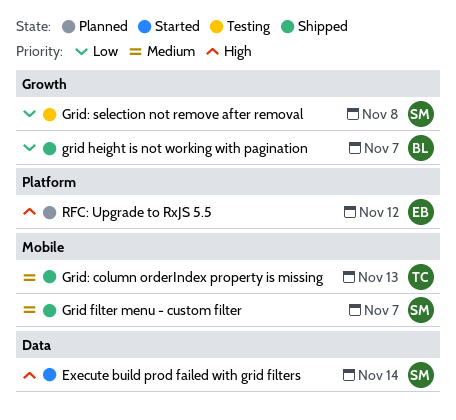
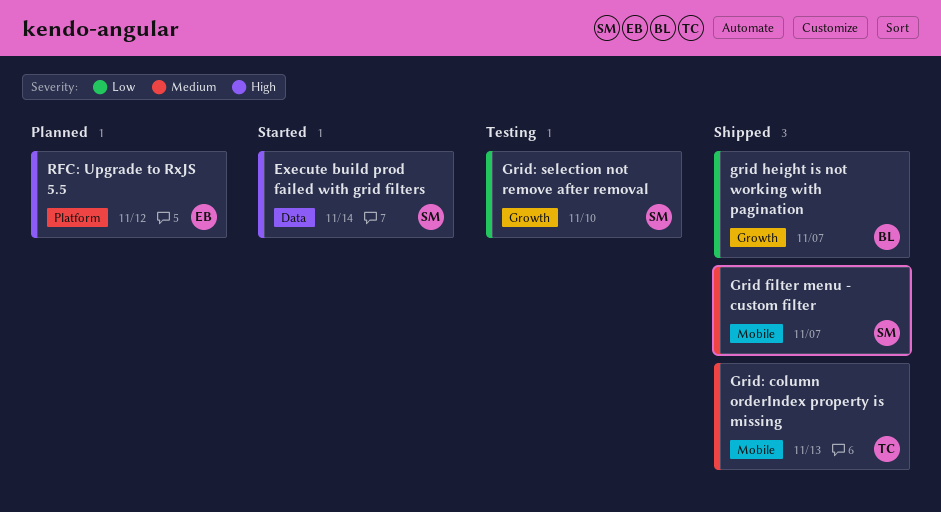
Grid: selection not remove after removal, due: Nov 8 -> Nov 10

